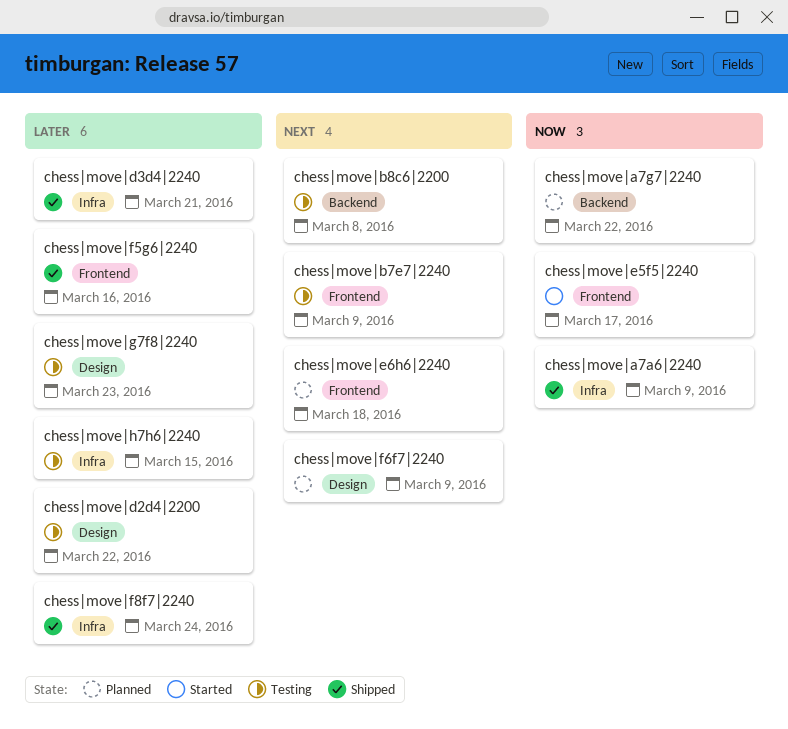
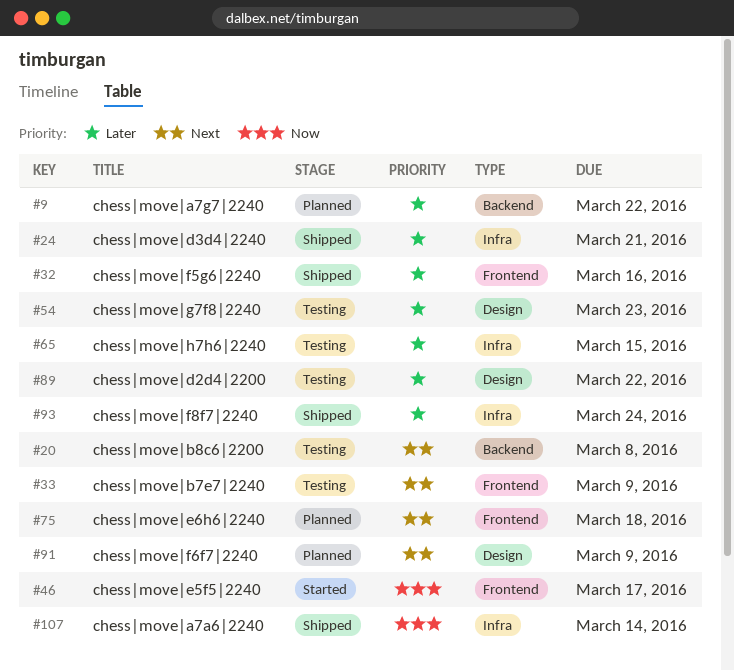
chess|move|a7a6|2240, due: Mar 9 -> Mar 14
chess|move|a7g7|2240, priority: Now -> Later

